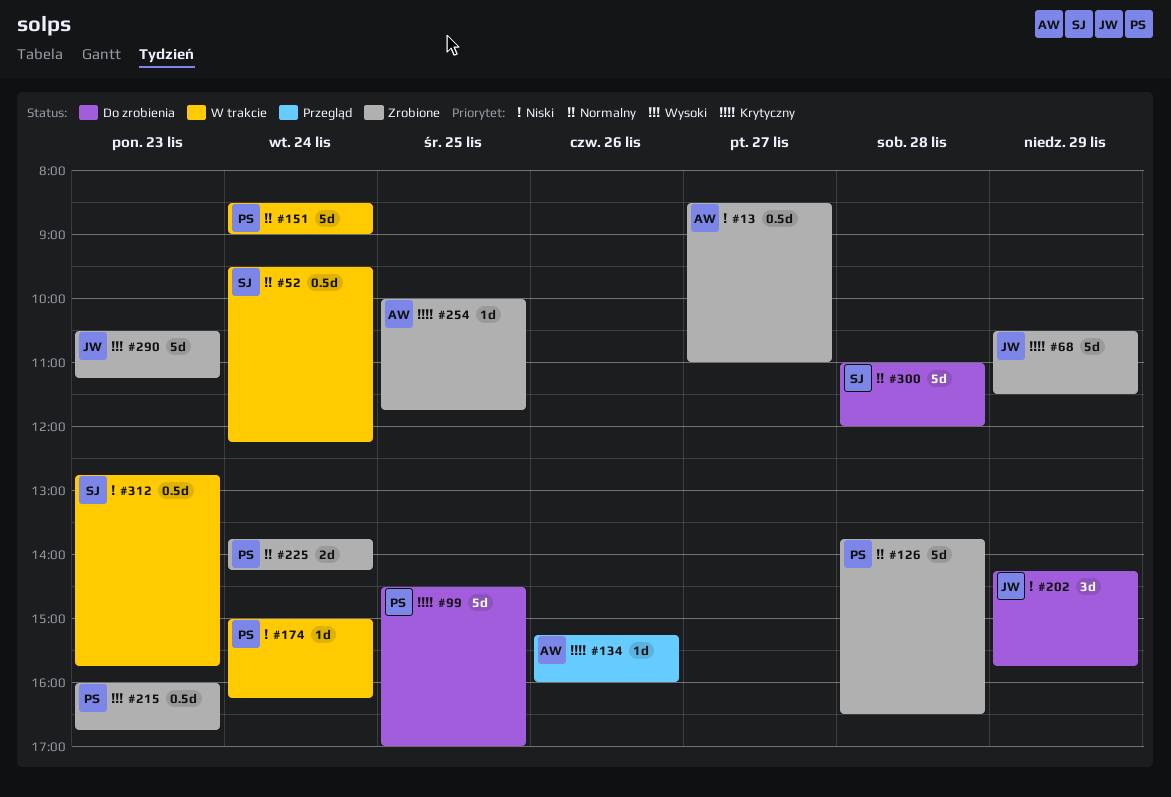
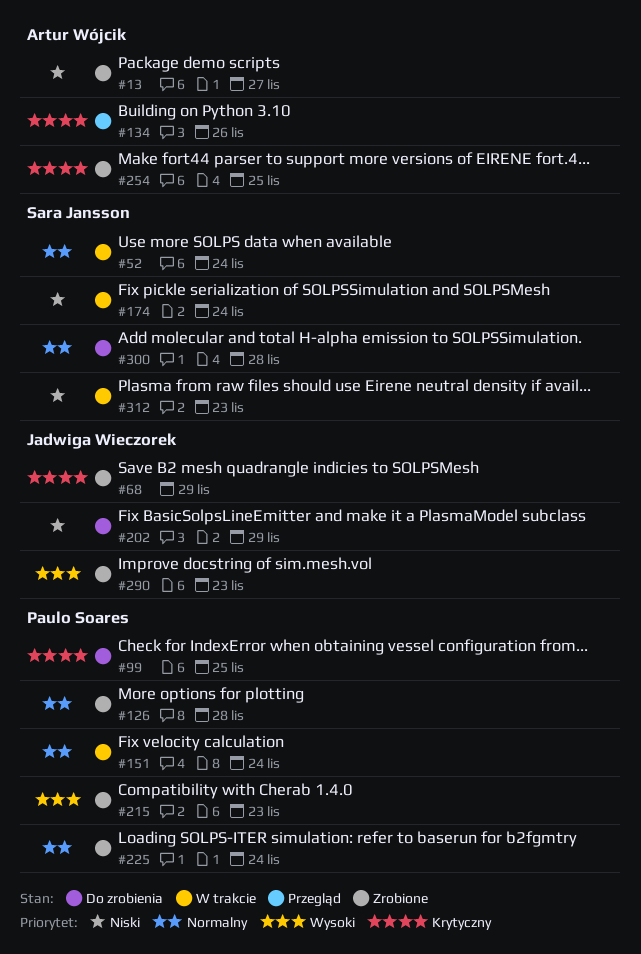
#174, owner: Paulo Soares -> Sara Jansson

